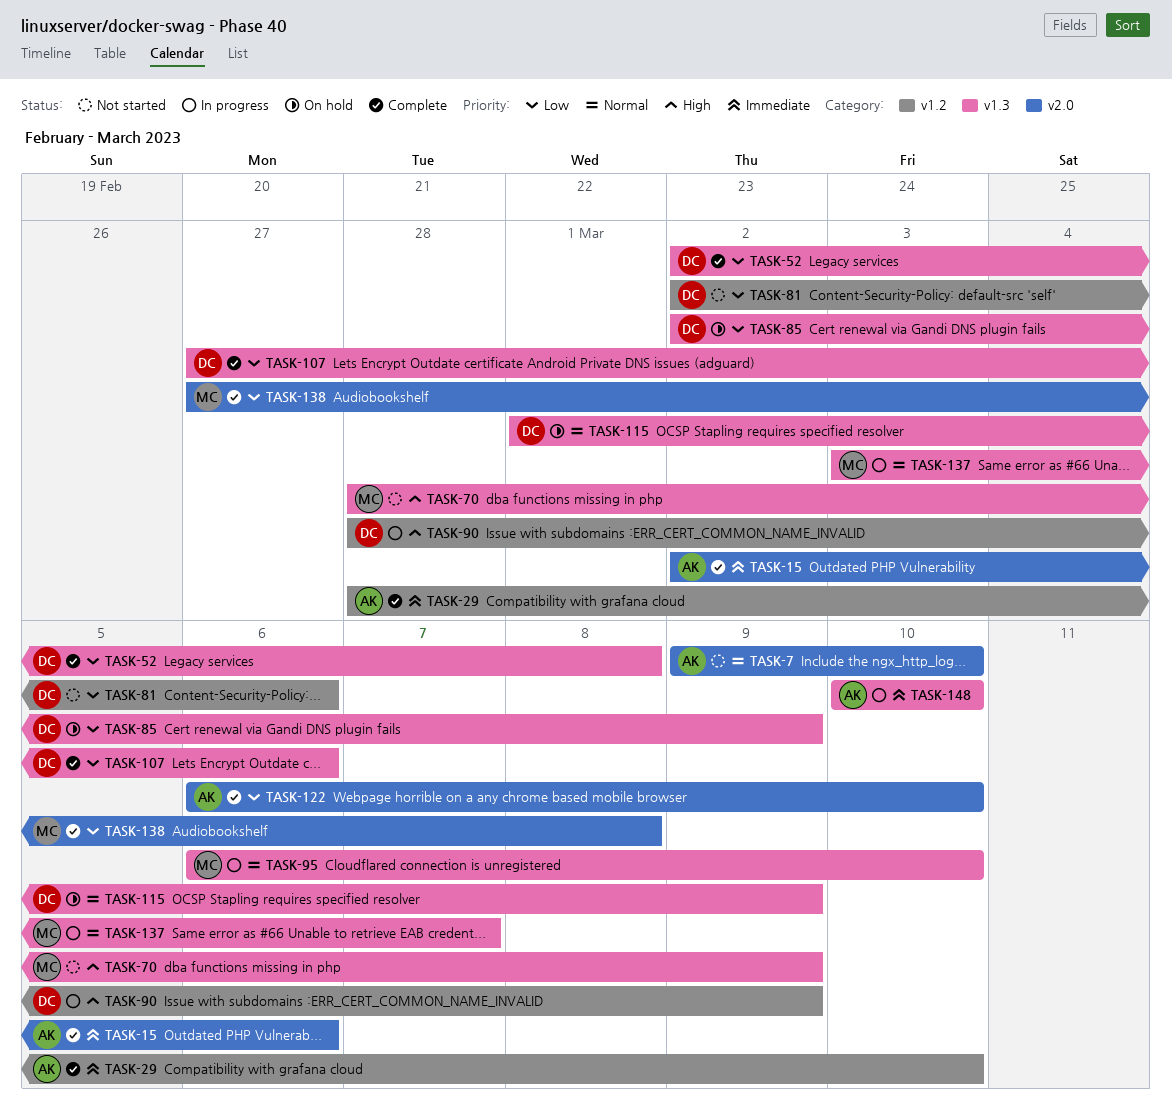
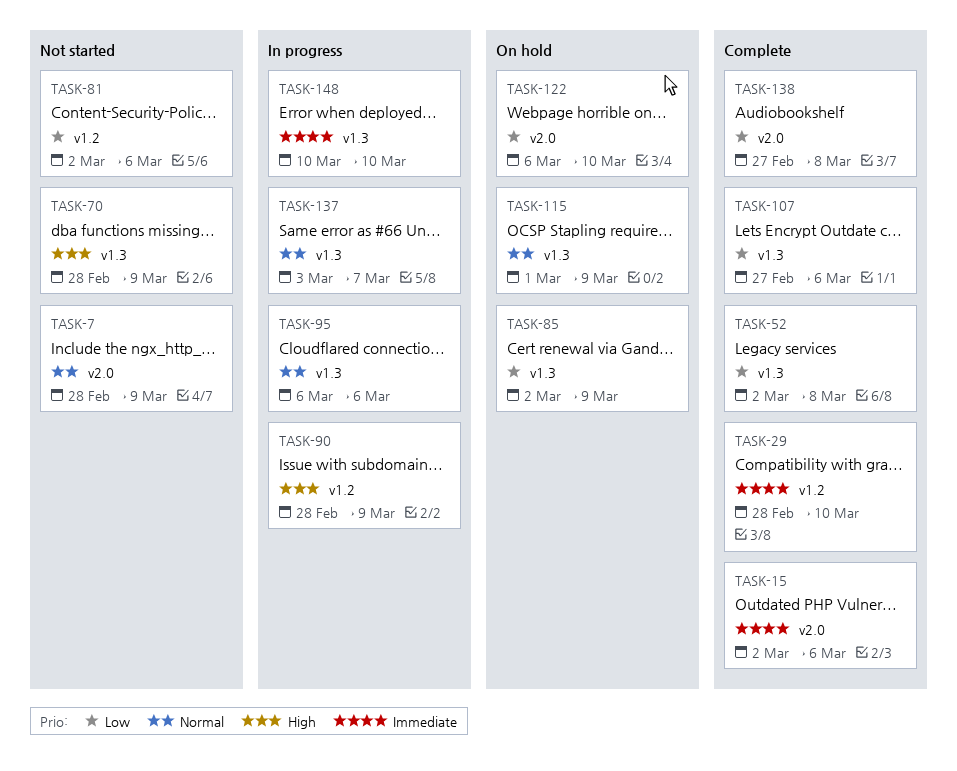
TASK-7, start: Mar 9 -> Feb 28
TASK-7, due: Mar 10 -> Mar 9
TASK-95, due: Mar 10 -> Mar 6
TASK-122, status: Complete -> On hold

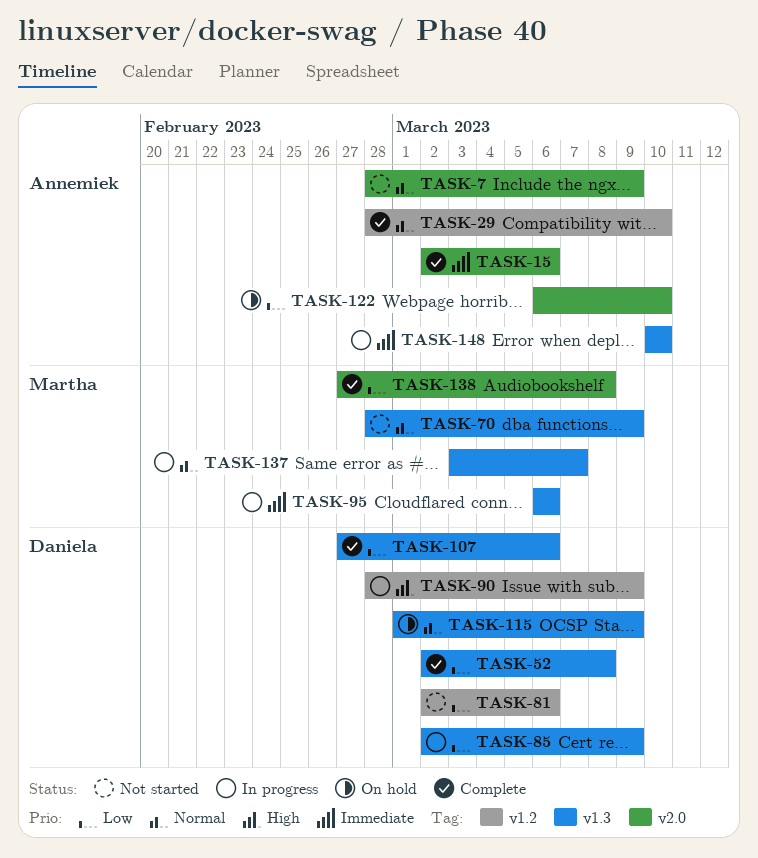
TASK-29, priority: Immediate -> Normal
TASK-70, priority: High -> Normal
TASK-85, status: On hold -> In progress
TASK-95, priority: Normal -> Immediate

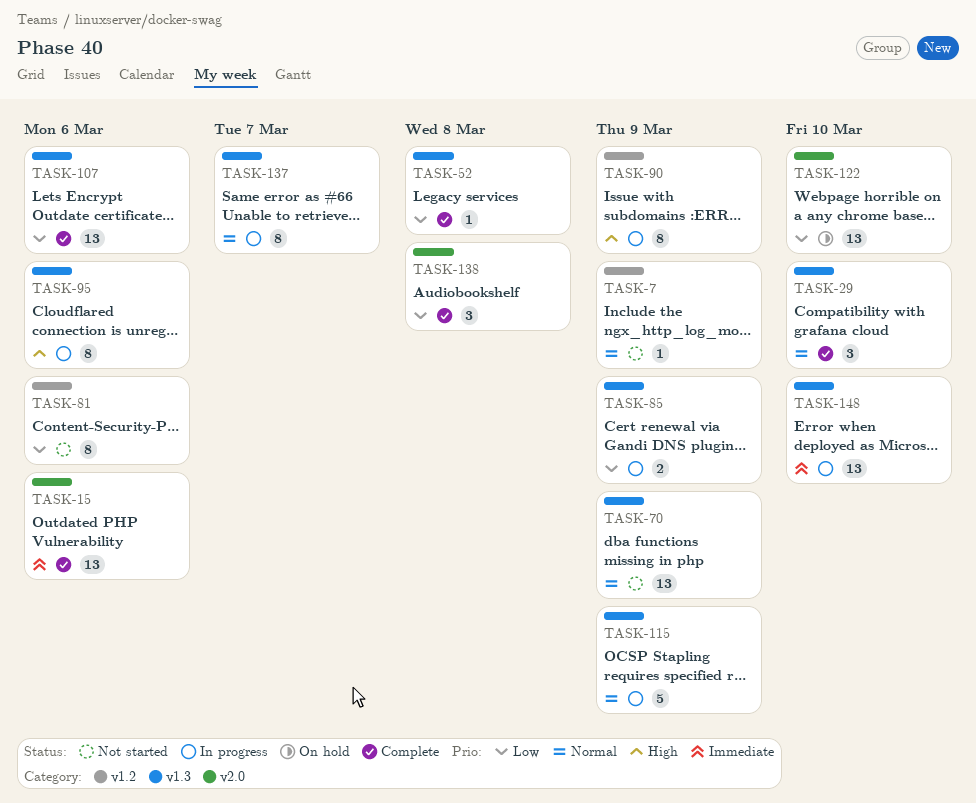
TASK-7, label: v2.0 -> v1.2
TASK-29, label: v1.2 -> v1.3
TASK-95, priority: Immediate -> High
TASK-115, status: On hold -> In progress

